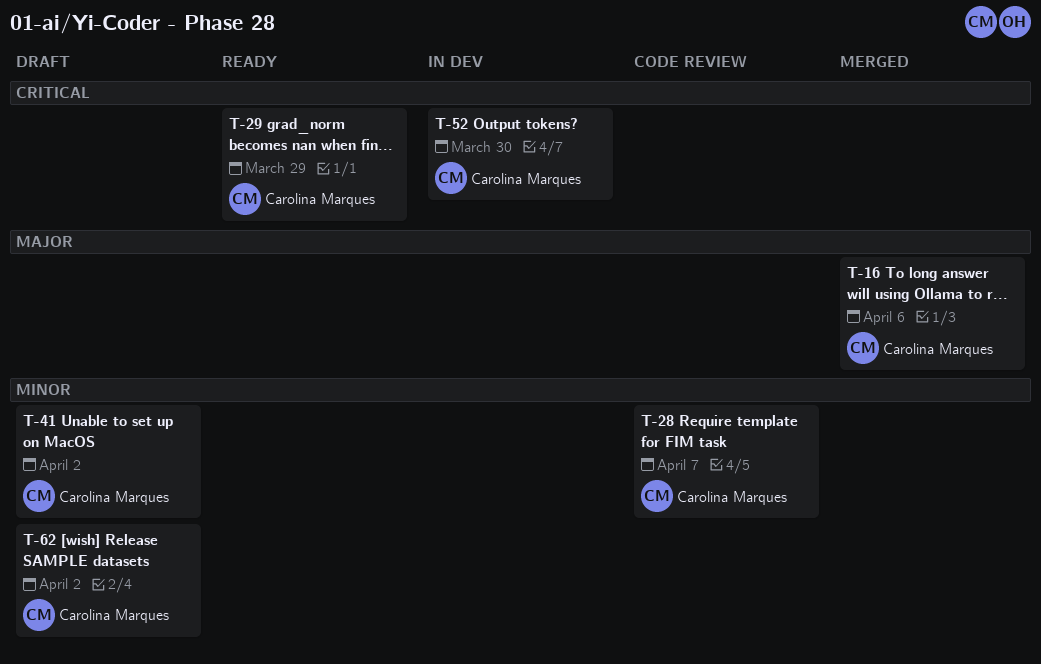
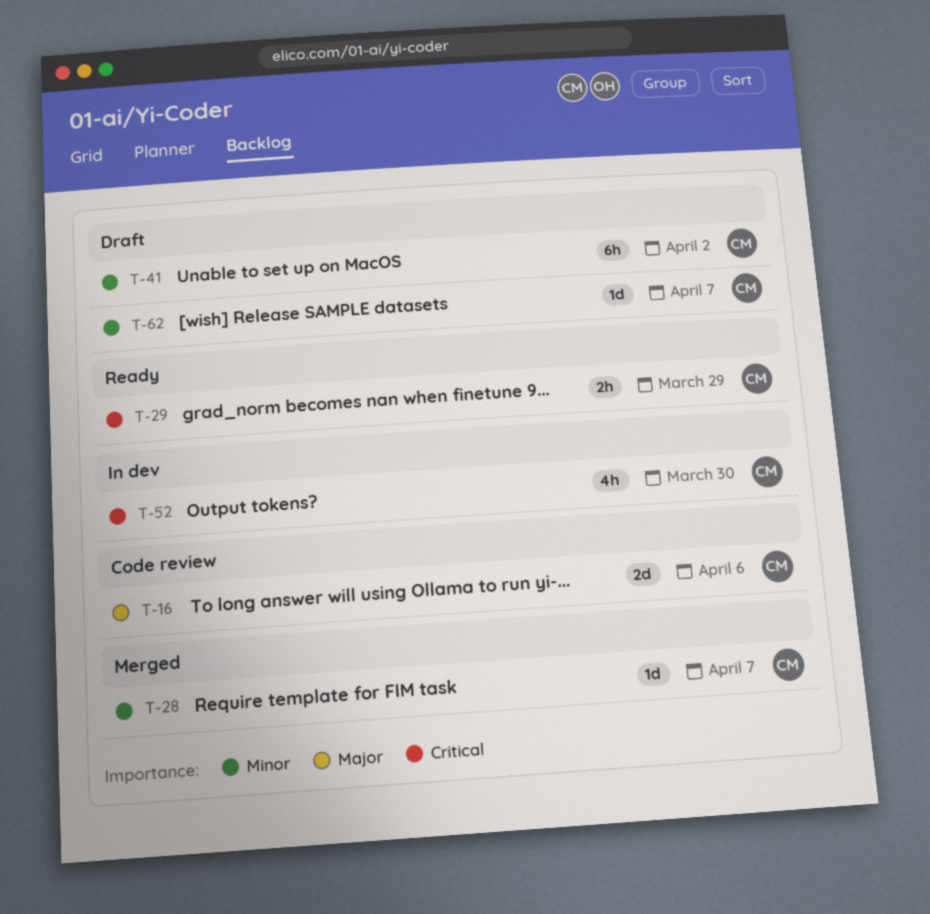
T-16, status: Merged -> Code review
T-28, status: Code review -> Merged
T-62, due: Apr 2 -> Apr 7

